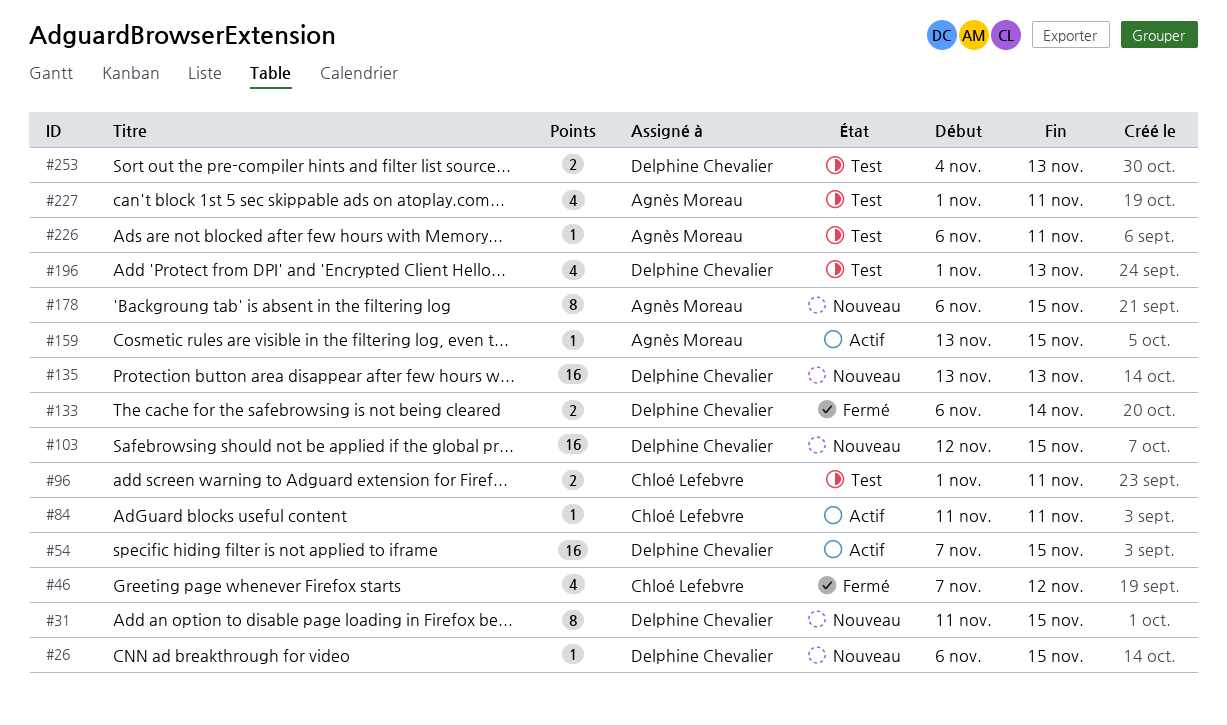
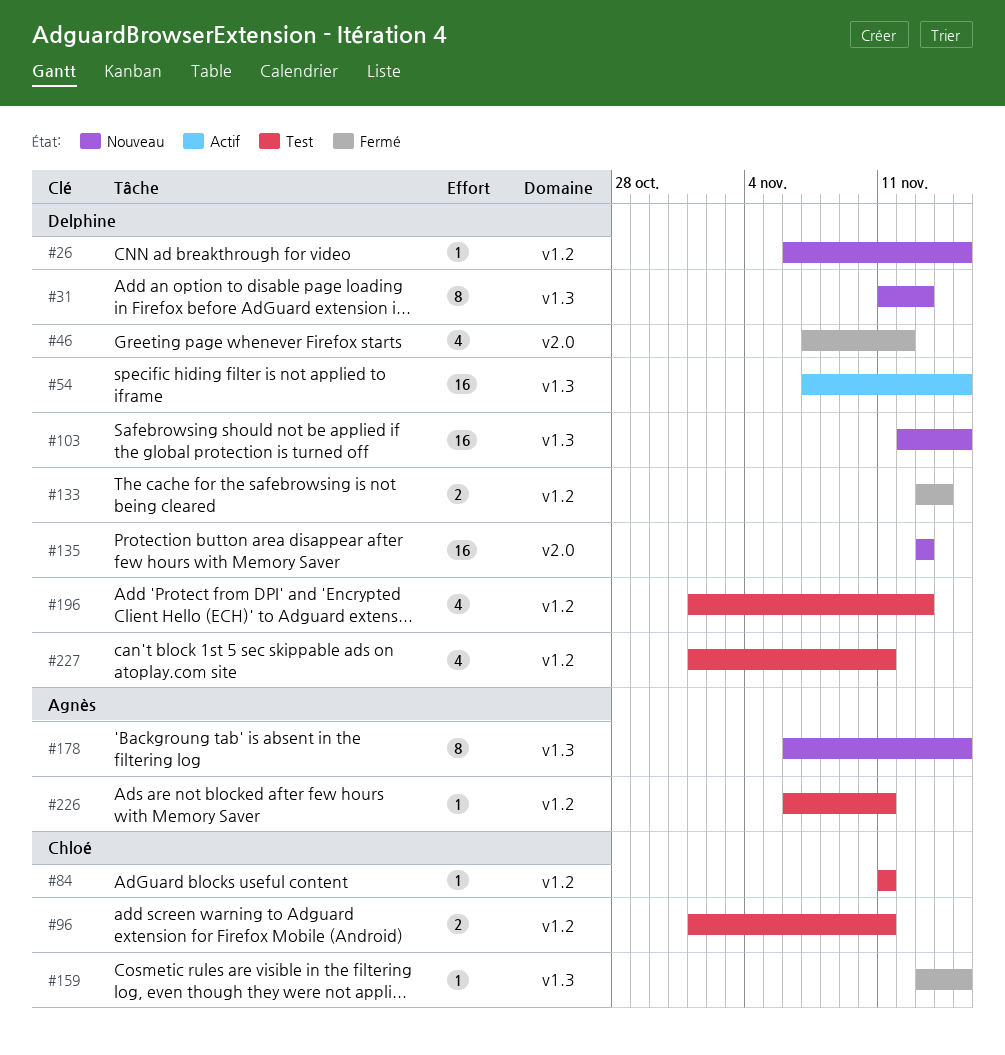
#31, due: Nov 15 -> Nov 13
#46, owner: Chloé Lefebvre -> Delphine Chevalier
#84, status: Actif -> Test
#133, start: Nov 6 -> Nov 13
#159, status: Actif -> Fermé
#159, owner: Agnès Moreau -> Chloé Lefebvre
#227, owner: Agnès Moreau -> Delphine Chevalier
#253: present -> none

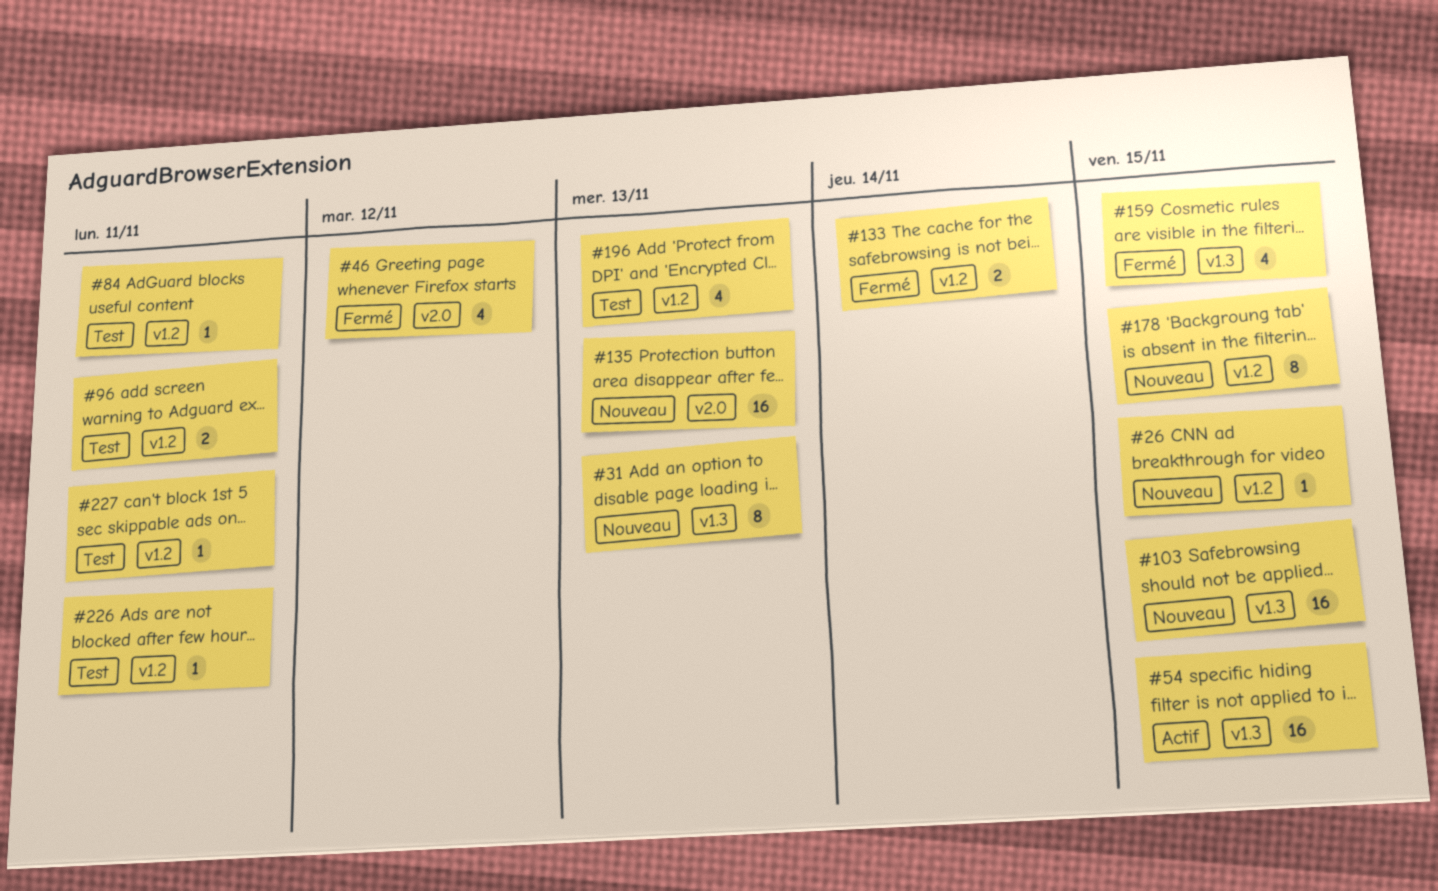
#159, estimate: 1 -> 4
#178, label: v1.3 -> v1.2
#227, estimate: 4 -> 1

